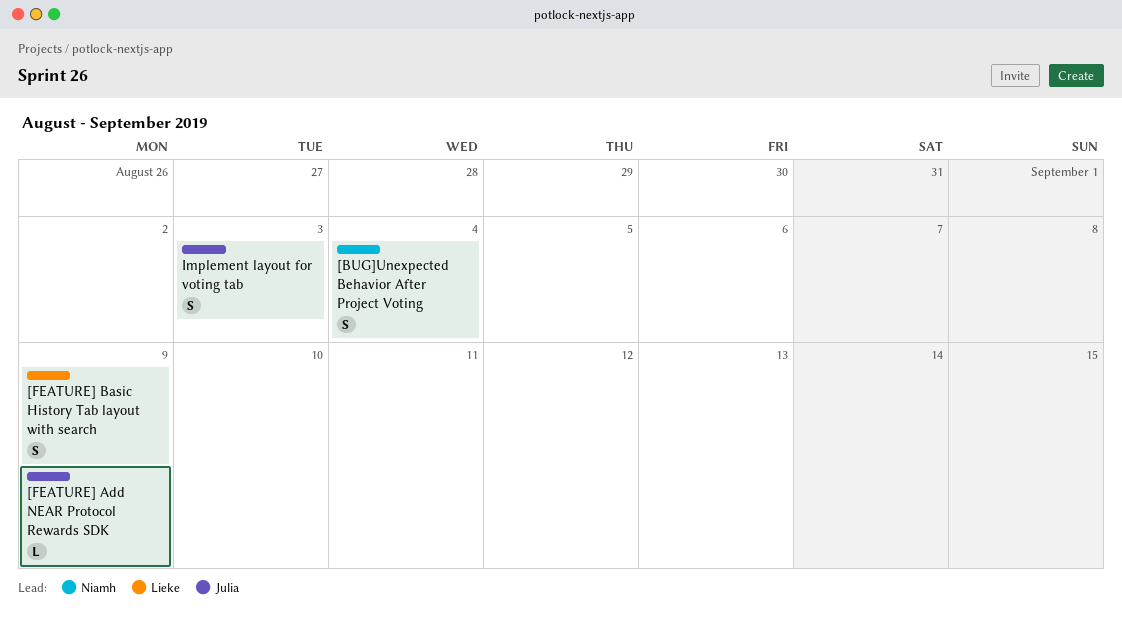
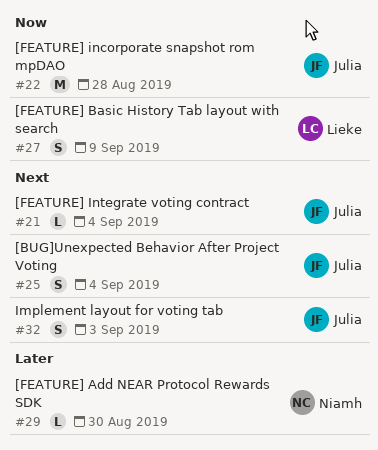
[BUG]Unexpected Behavior After Project Voting, owner: Niamh -> Julia
[FEATURE] Add NEAR Protocol Rewards SDK, owner: Julia -> Niamh
[FEATURE] Add NEAR Protocol Rewards SDK, due: Sep 9 -> Aug 30
[FEATURE] incorporate snapshot rom mpDAO: none -> present
[FEATURE] Integrate voting contract: none -> present

